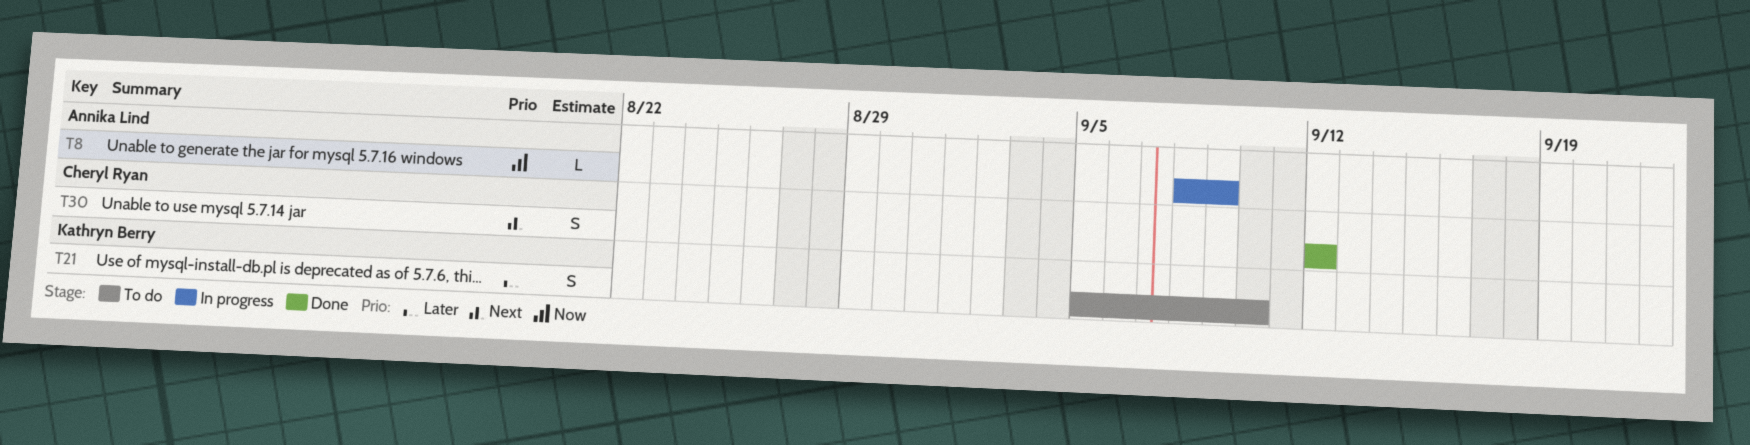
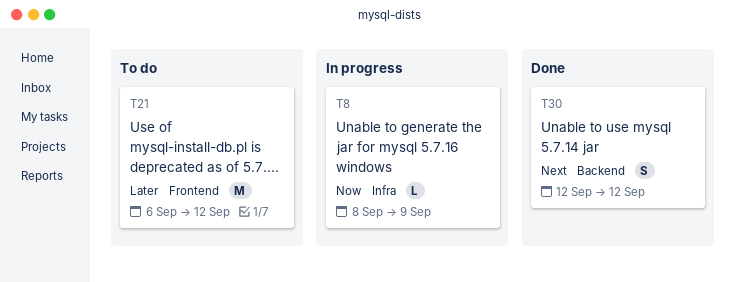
T21, estimate: S -> M
T21, start: Sep 5 -> Sep 6
T21, due: Sep 10 -> Sep 12

